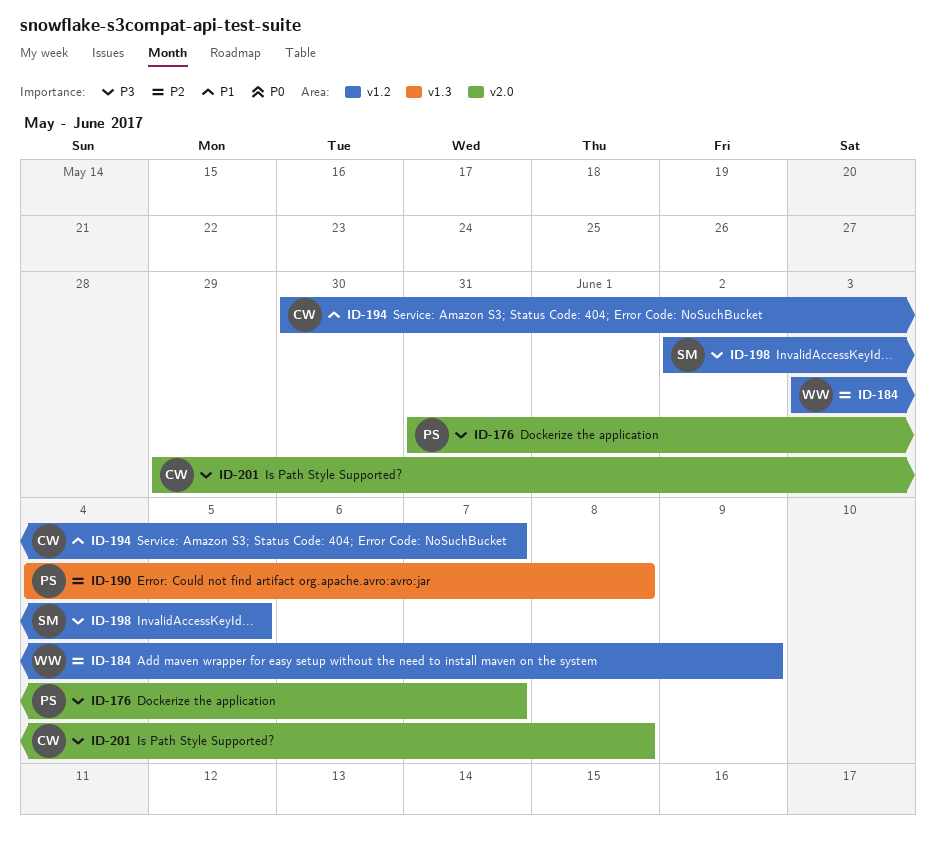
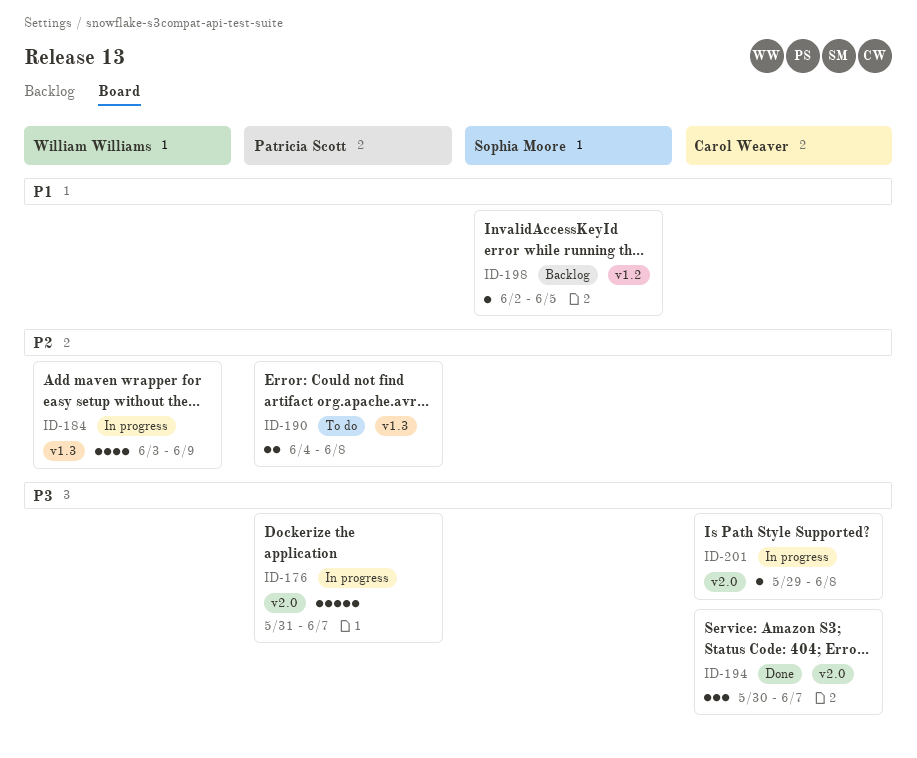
ID-184, label: v1.2 -> v1.3
ID-194, priority: P1 -> P3
ID-194, label: v1.2 -> v2.0
ID-198, priority: P3 -> P1

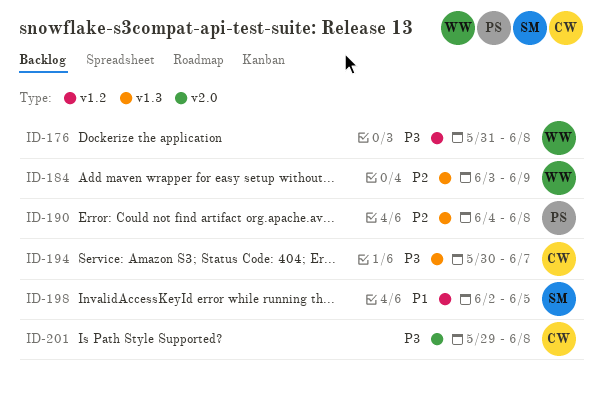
ID-176, owner: Patricia Scott -> William Williams
ID-176, label: v2.0 -> v1.2
ID-176, due: Jun 7 -> Jun 8
ID-194, label: v2.0 -> v1.3

